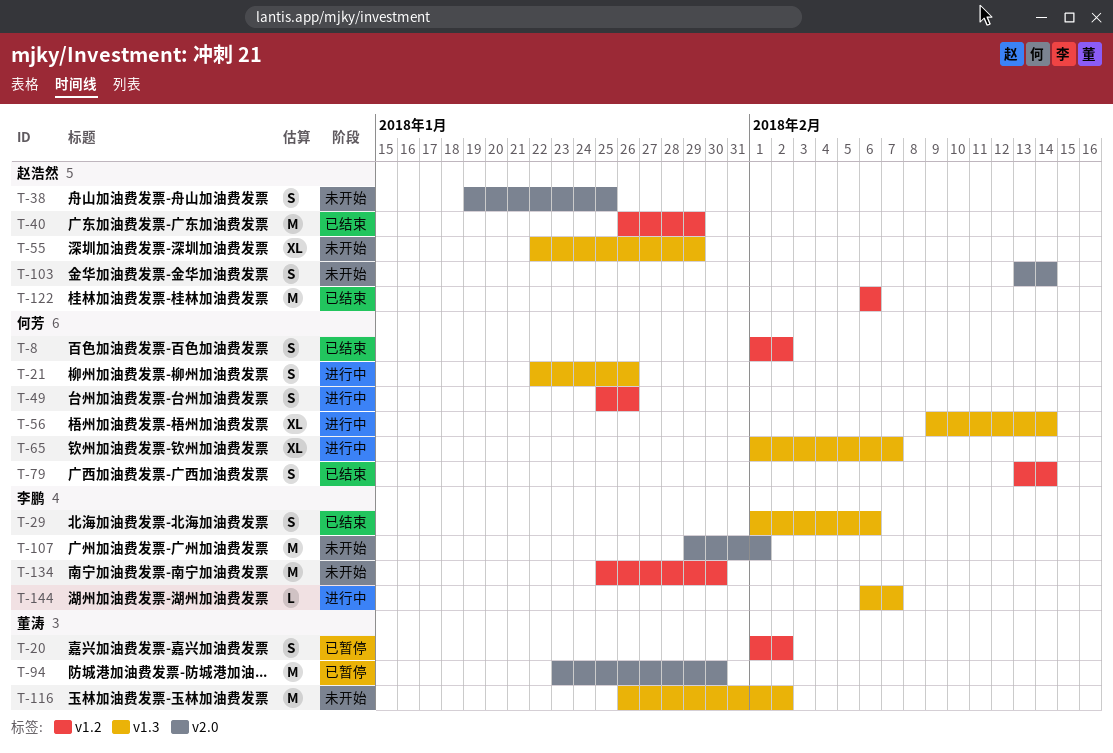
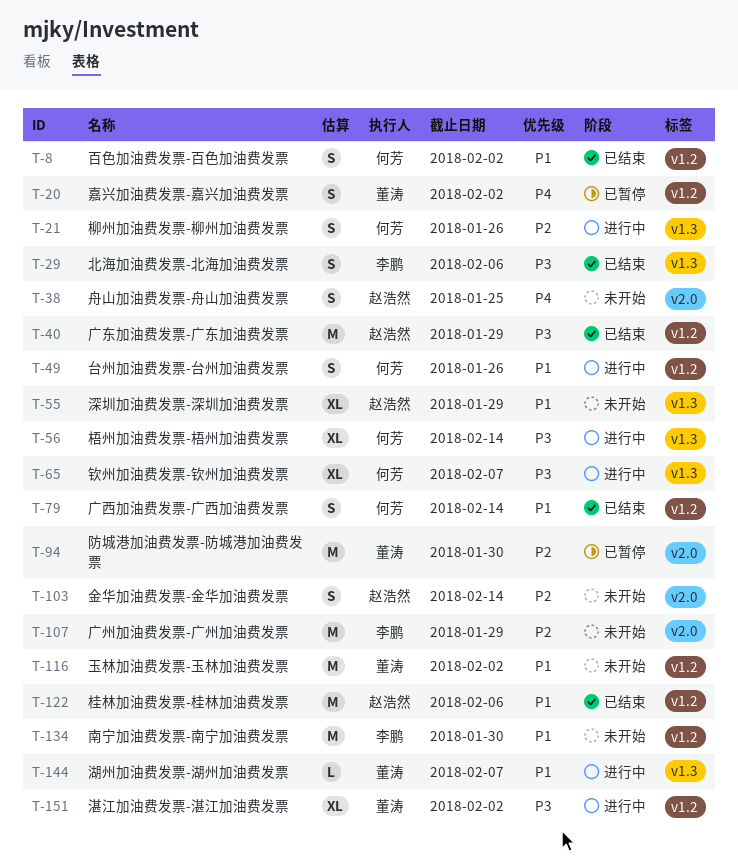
T-107, due: Feb 1 -> Jan 29
T-116, label: v1.3 -> v1.2
T-144, owner: 李鹏 -> 董涛
T-151: none -> present

